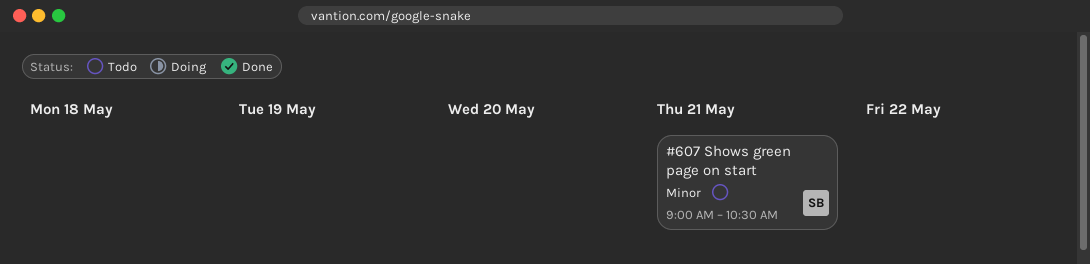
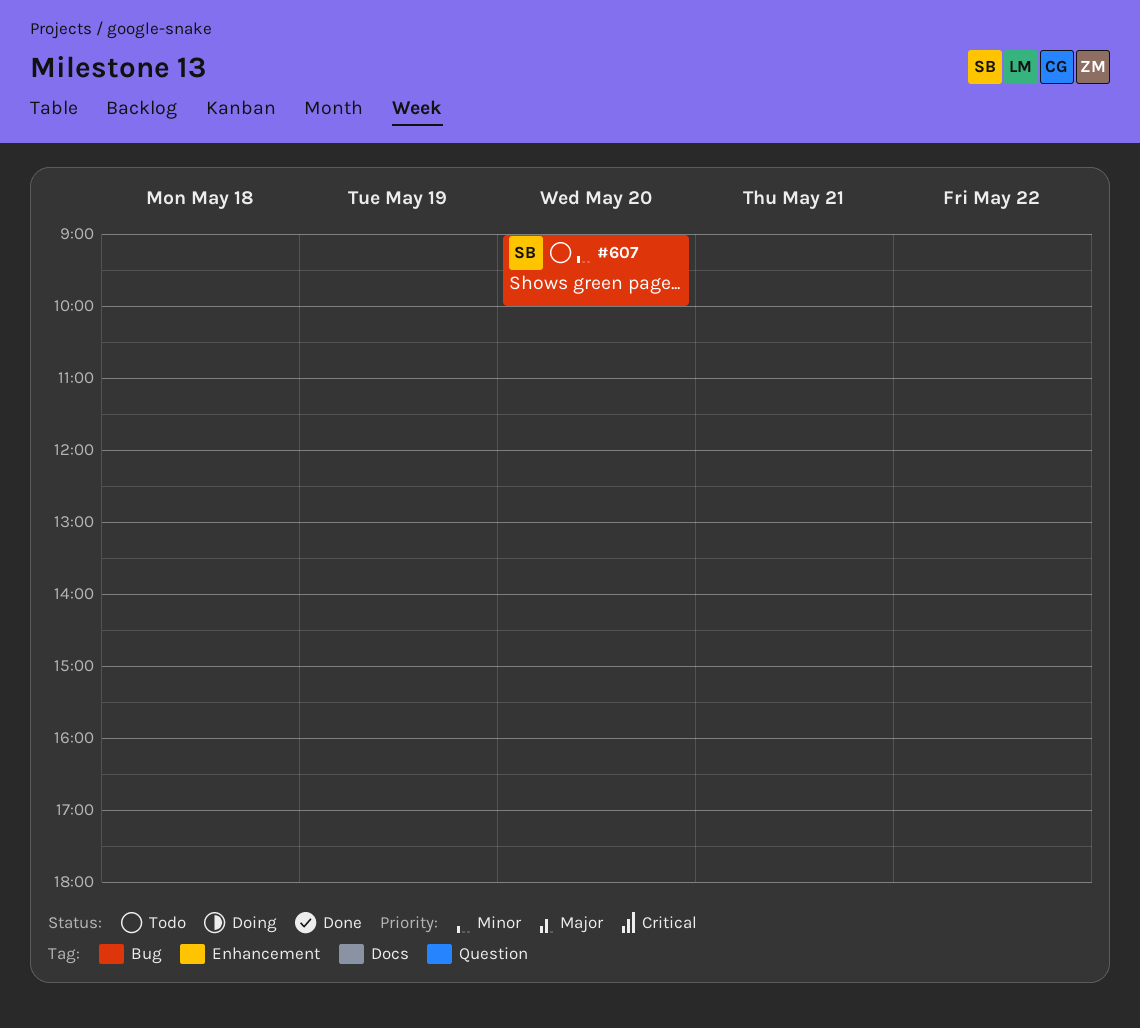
#607, day: May 21 -> May 20
#607, ends: 10:30 -> 10:00

